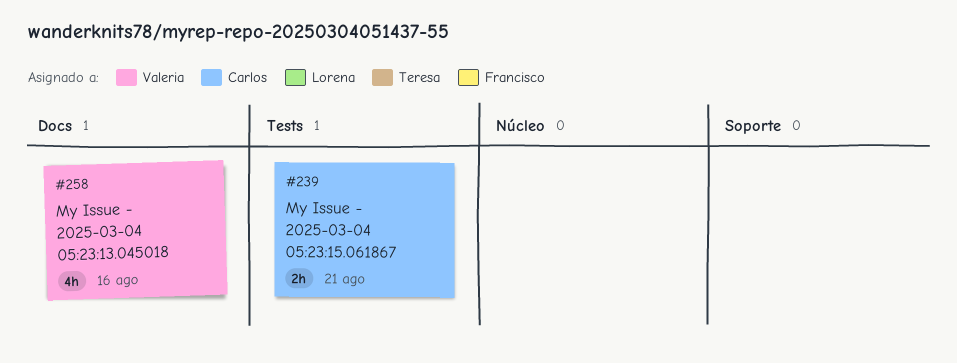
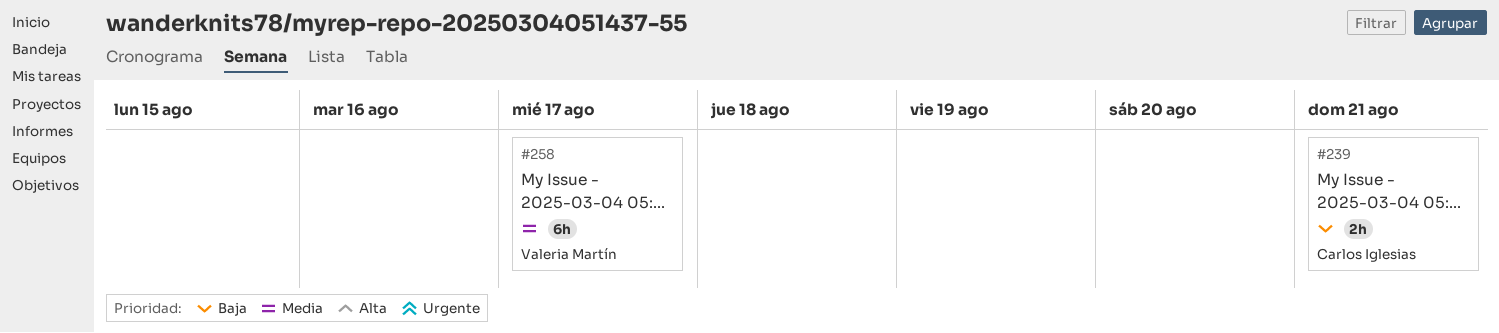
#258, estimate: 4h -> 6h
#258, due: Aug 16 -> Aug 17

